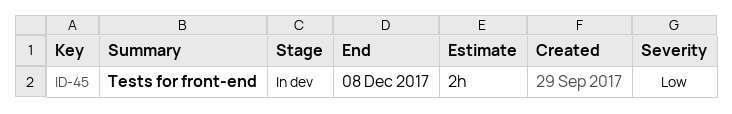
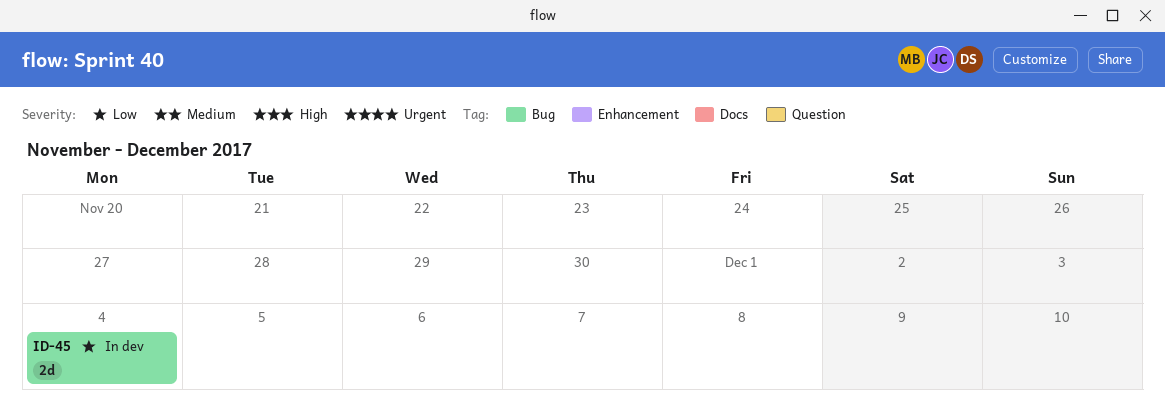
ID-45, estimate: 2h -> 2d
ID-45, due: Dec 8 -> Dec 4

